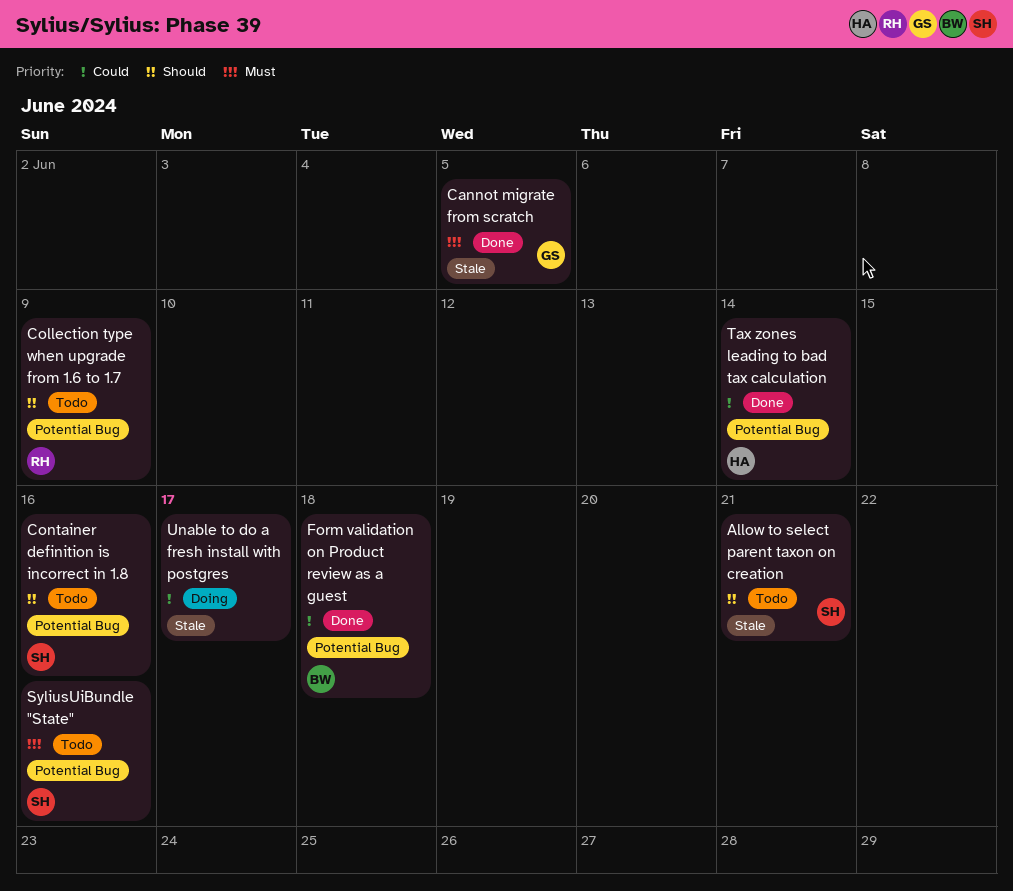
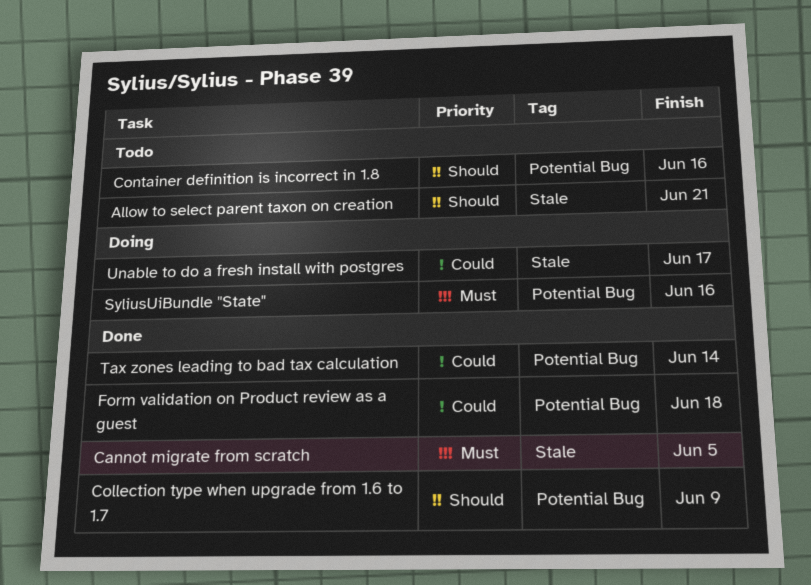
Collection type when upgrade from 1.6 to 1.7, status: Todo -> Done
SyliusUiBundle "State", status: Todo -> Doing

